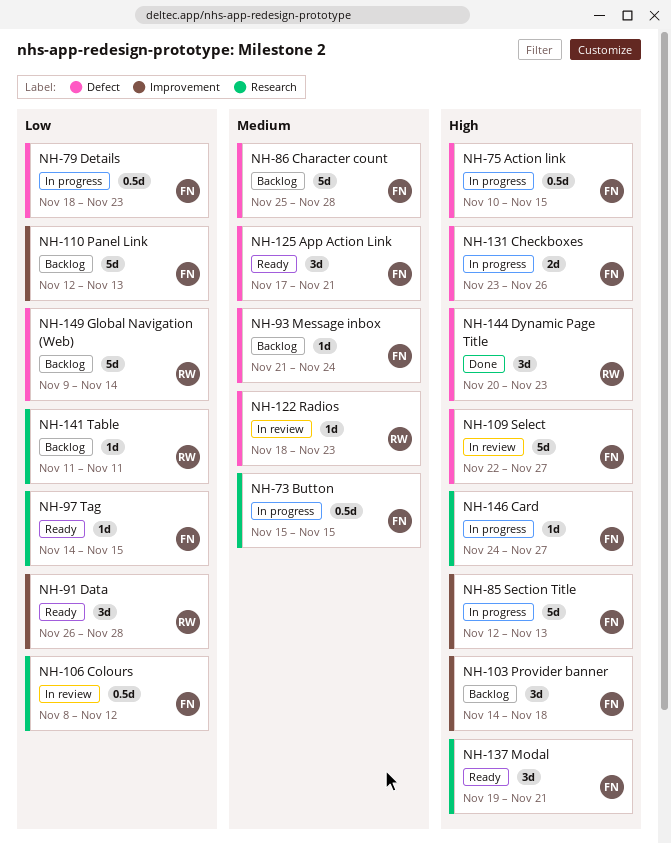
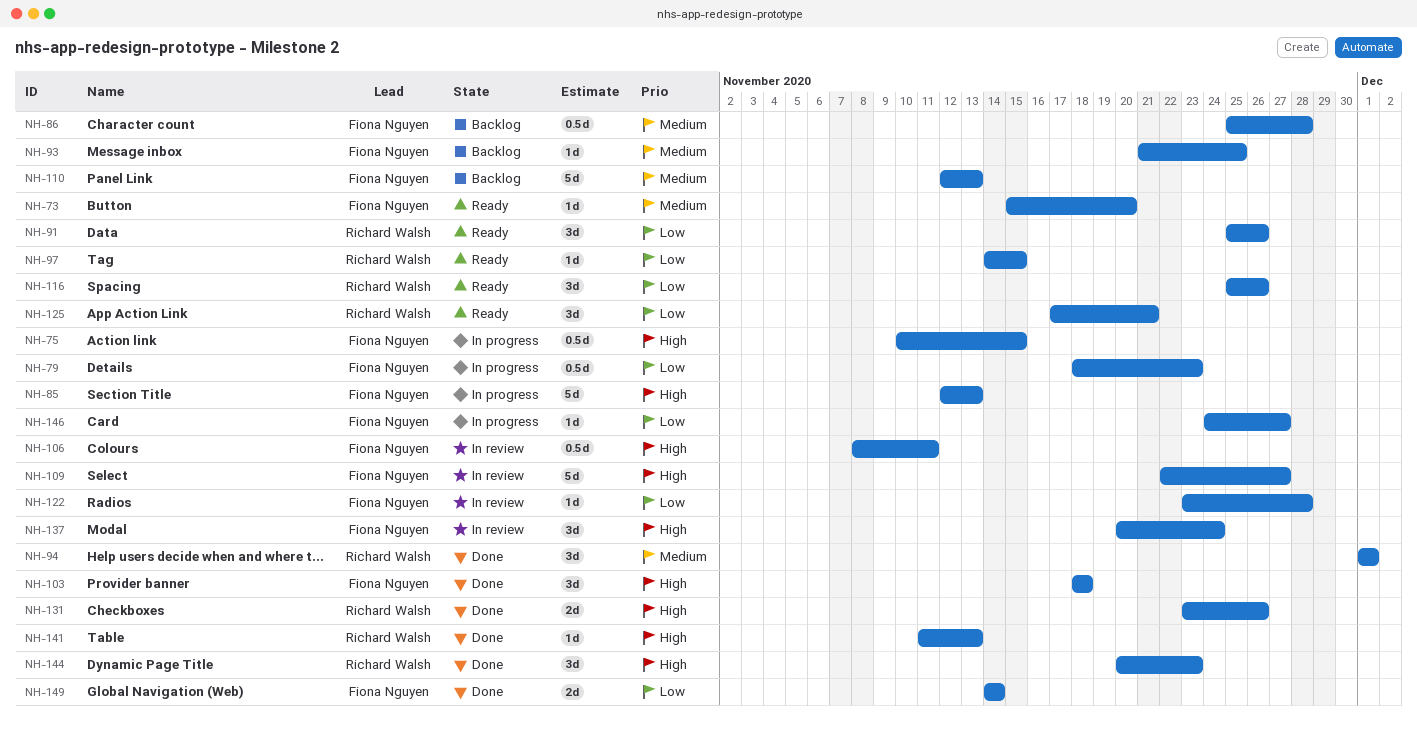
NH-73, status: In progress -> Ready
NH-73, estimate: 0.5d -> 1d
NH-73, due: Nov 15 -> Nov 20
NH-86, estimate: 5d -> 0.5d
NH-91, start: Nov 26 -> Nov 25
NH-91, due: Nov 28 -> Nov 26
NH-93, due: Nov 24 -> Nov 25
NH-94: none -> present
NH-97, owner: Fiona Nguyen -> Richard Walsh
NH-103, status: Backlog -> Done
NH-103, start: Nov 14 -> Nov 18
NH-106, priority: Low -> High
NH-106, due: Nov 12 -> Nov 11
NH-110, priority: Low -> Medium
NH-116: none -> present
NH-122, owner: Richard Walsh -> Fiona Nguyen
NH-122, priority: Medium -> Low
NH-122, start: Nov 18 -> Nov 23
NH-122, due: Nov 23 -> Nov 28
NH-125, owner: Fiona Nguyen -> Richard Walsh
NH-125, priority: Medium -> Low
NH-131, status: In progress -> Done
NH-131, owner: Fiona Nguyen -> Richard Walsh
NH-137, status: Ready -> In review
NH-137, start: Nov 19 -> Nov 20
NH-137, due: Nov 21 -> Nov 24
NH-141, status: Backlog -> Done
NH-141, priority: Low -> High
NH-141, due: Nov 11 -> Nov 13
NH-146, priority: High -> Low
NH-149, status: Backlog -> Done
NH-149, owner: Richard Walsh -> Fiona Nguyen
NH-149, estimate: 5d -> 2d
NH-149, start: Nov 9 -> Nov 14

